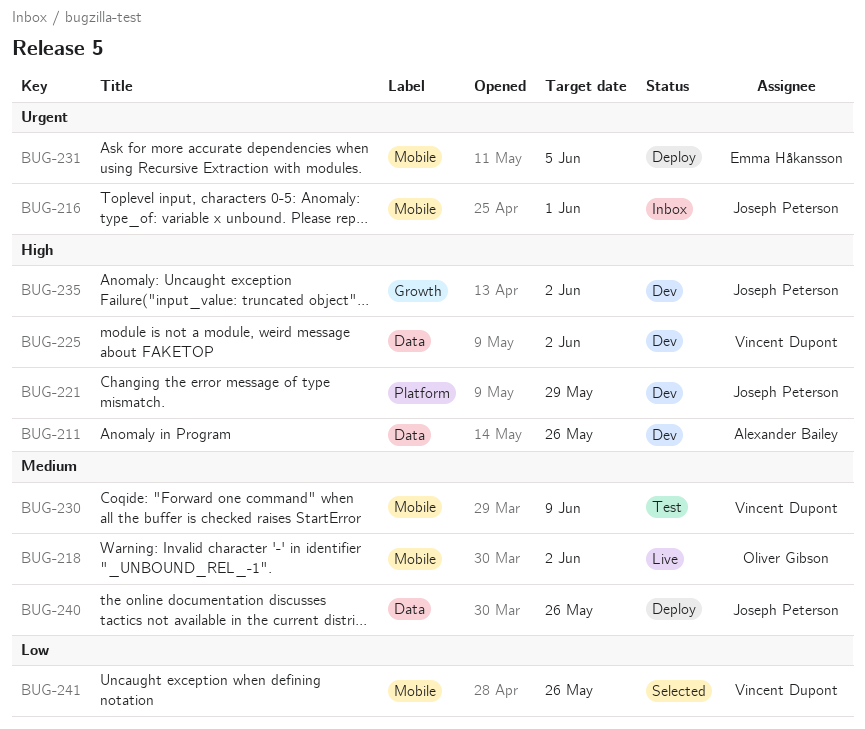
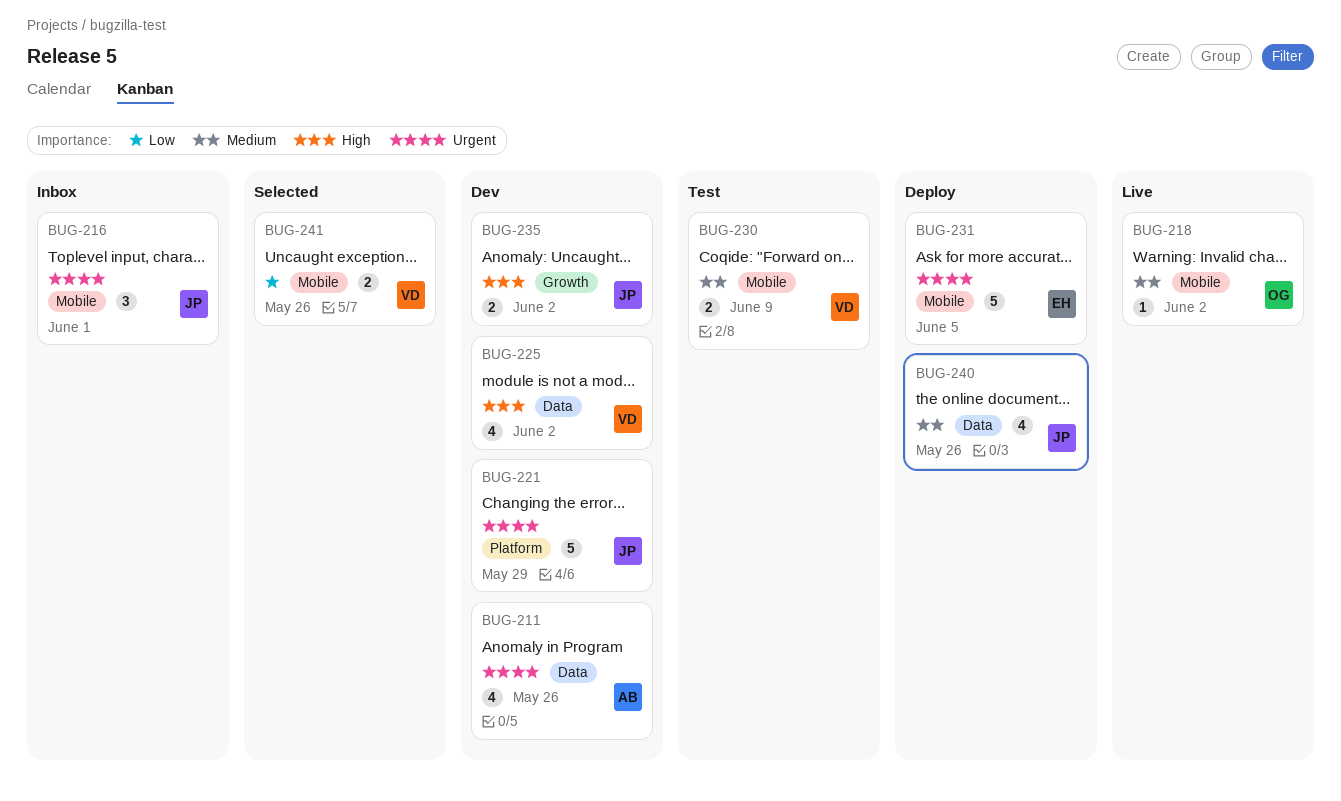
BUG-211, priority: High -> Urgent
BUG-221, priority: High -> Urgent

